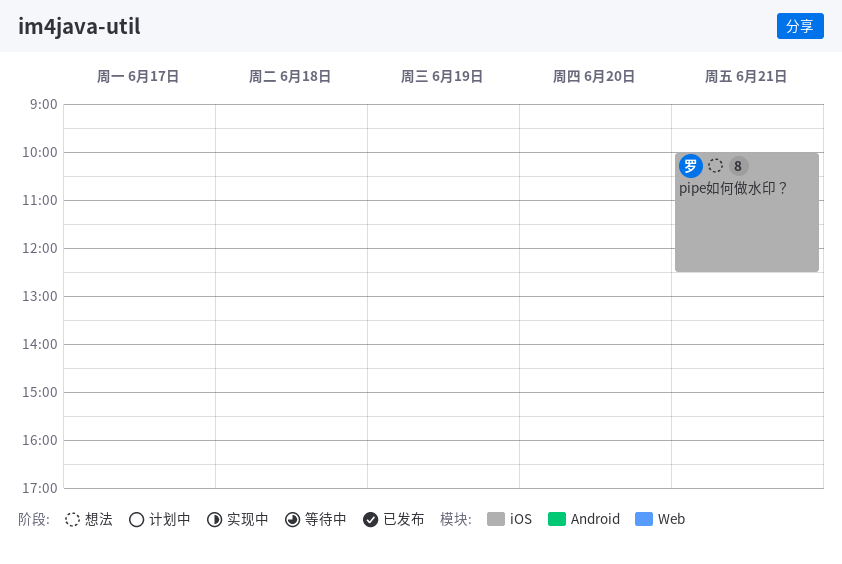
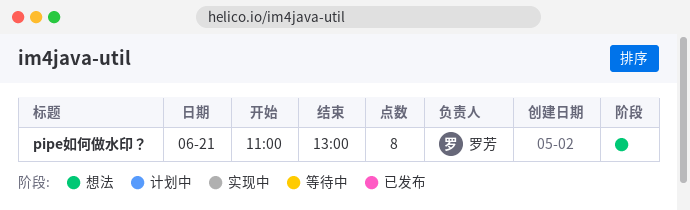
pipe如何做水印？, begins: 10:00 -> 11:00
pipe如何做水印？, ends: 12:30 -> 13:00

